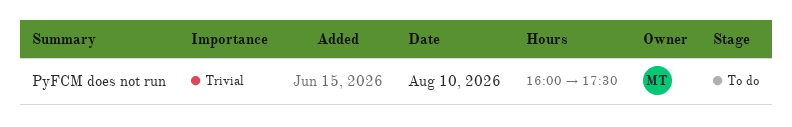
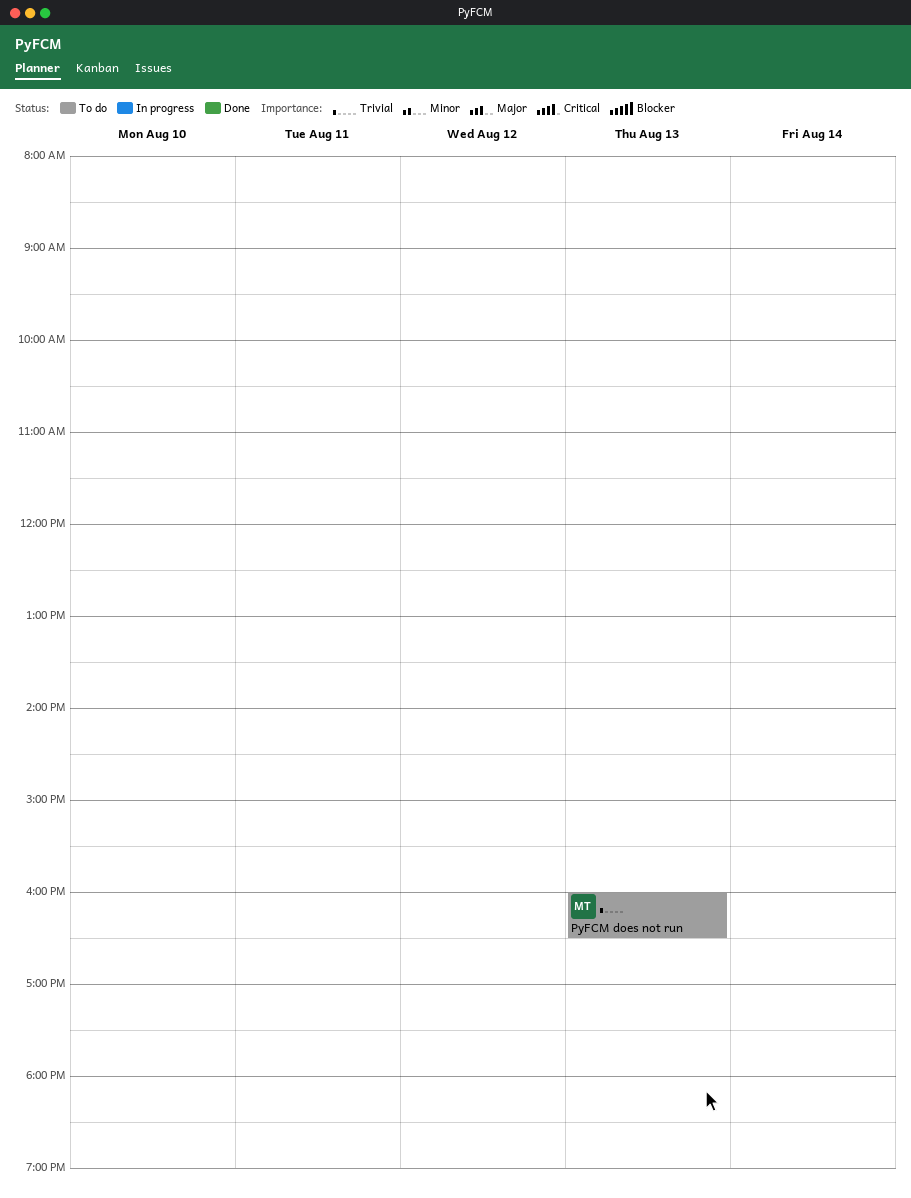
PyFCM does not run, day: Aug 10 -> Aug 13
PyFCM does not run, ends: 17:30 -> 16:30

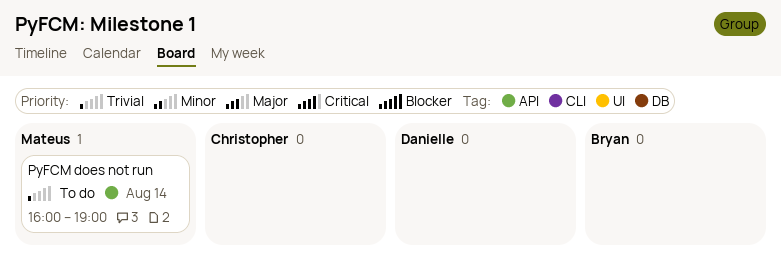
PyFCM does not run, day: Aug 13 -> Aug 14
PyFCM does not run, ends: 16:30 -> 19:00

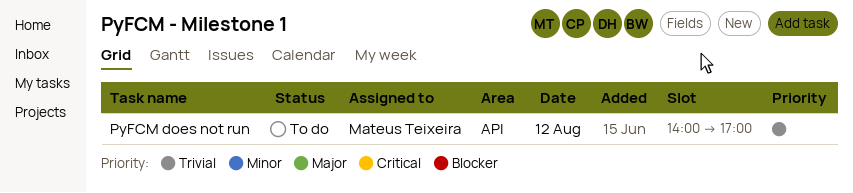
PyFCM does not run, day: Aug 14 -> Aug 12
PyFCM does not run, begins: 16:00 -> 14:00
PyFCM does not run, ends: 19:00 -> 17:00

